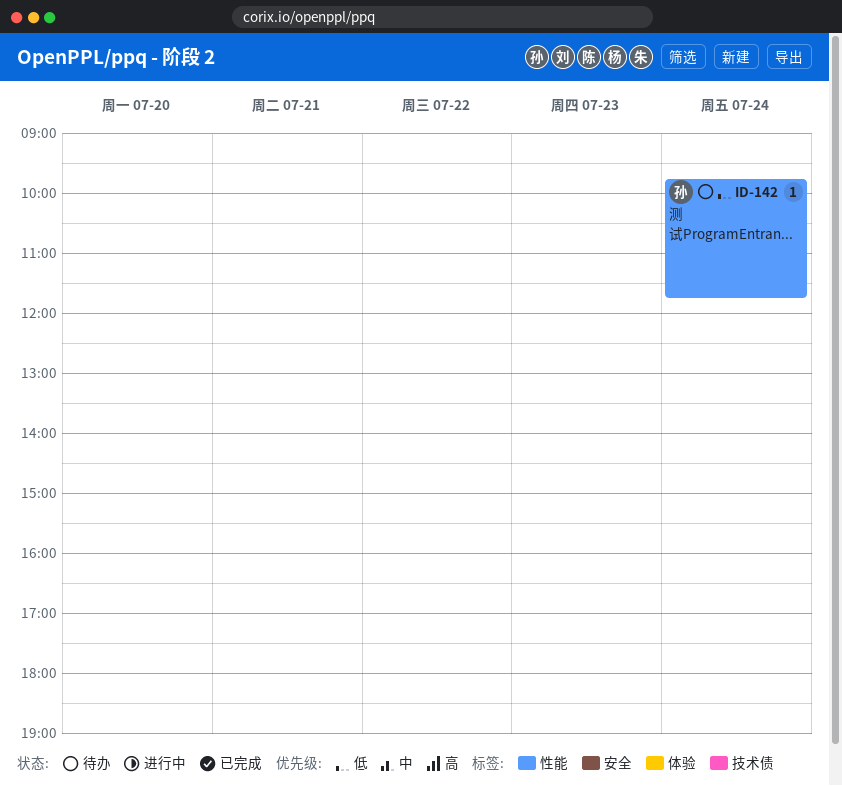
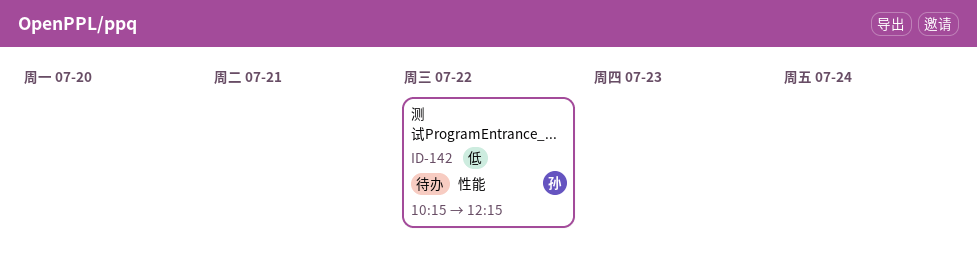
ID-142, day: Jul 24 -> Jul 22
ID-142, begins: 09:45 -> 10:15
ID-142, ends: 11:45 -> 12:15

